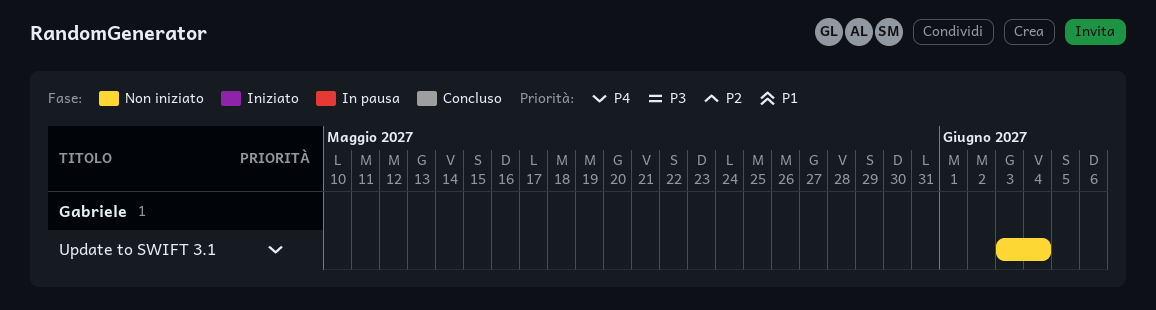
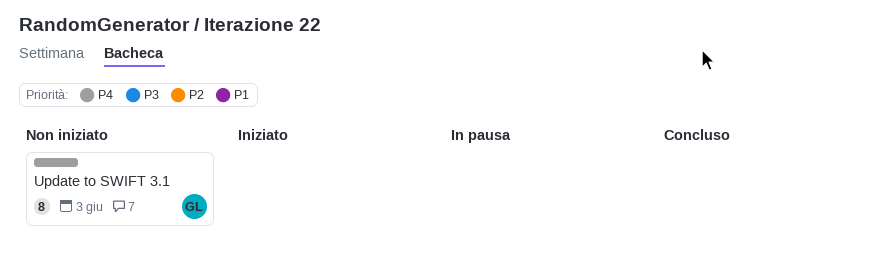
Update to SWIFT 3.1, due: Jun 4 -> Jun 3

